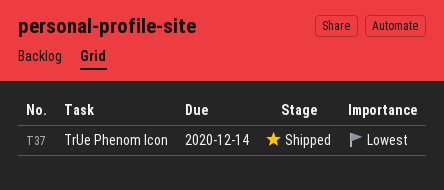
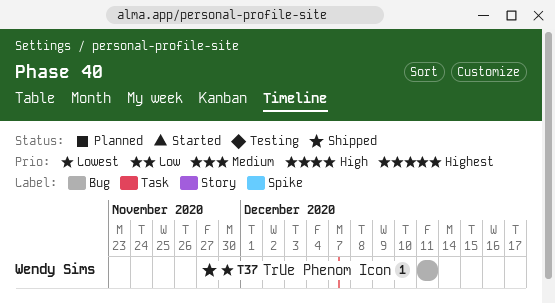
T37, due: Dec 14 -> Dec 11

